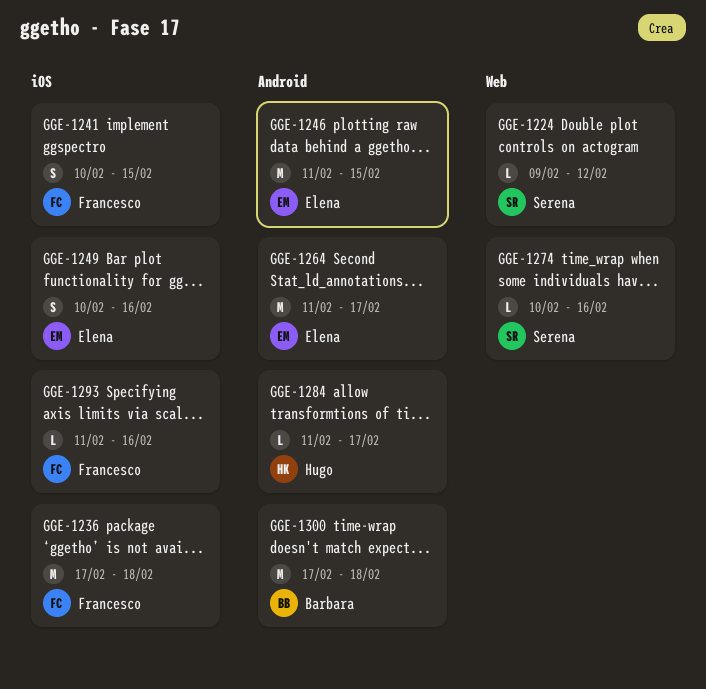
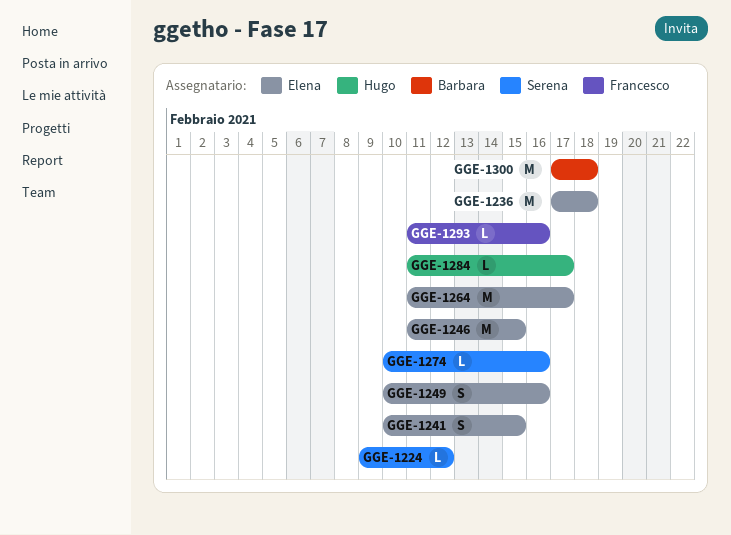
GGE-1236, owner: Francesco -> Elena
GGE-1241, owner: Francesco -> Elena

